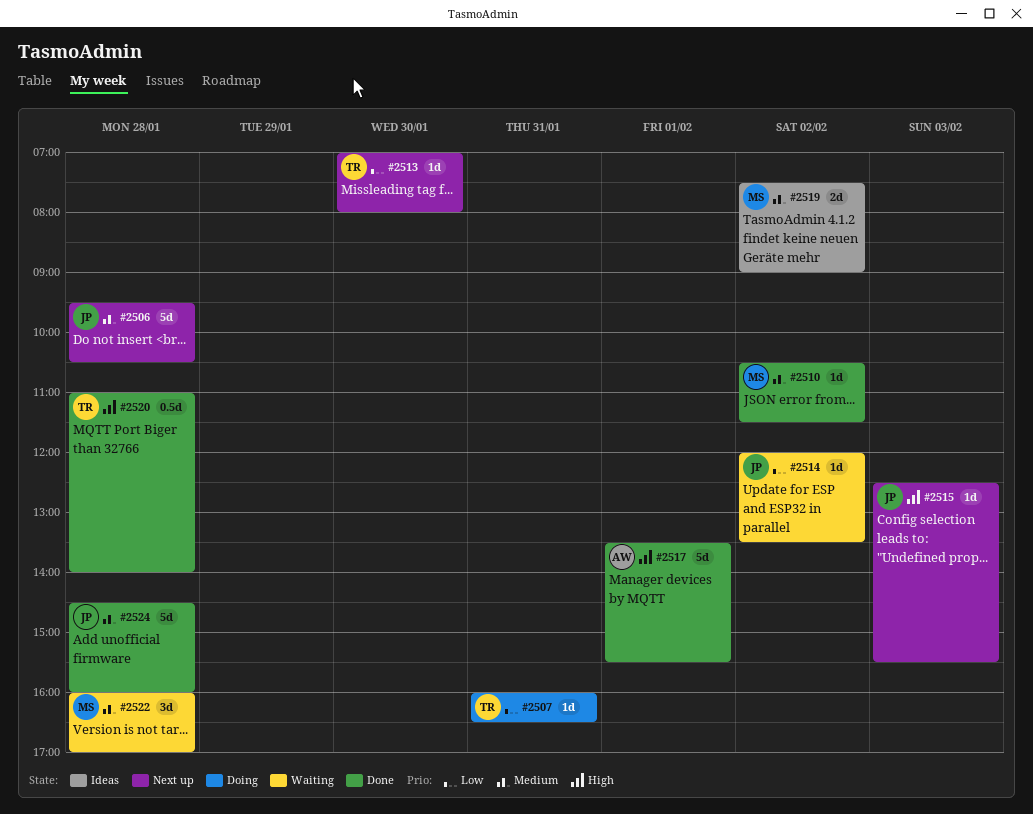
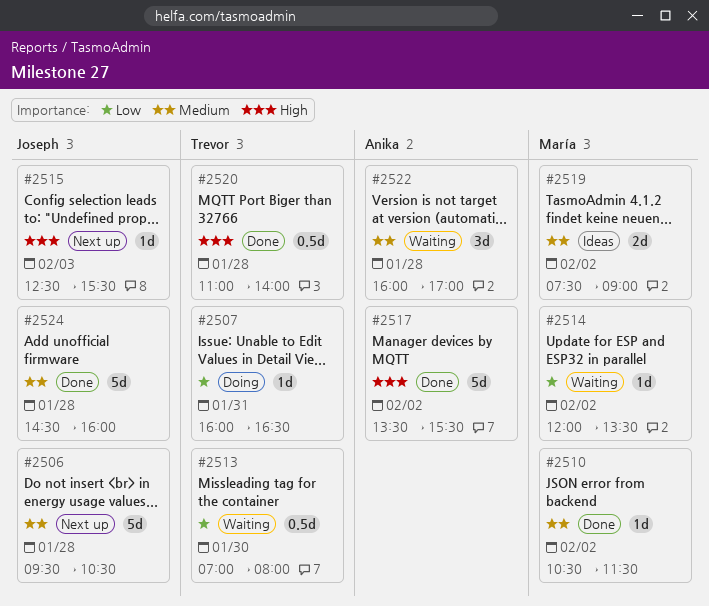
#2513, status: Next up -> Waiting
#2513, estimate: 1d -> 0.5d
#2514, owner: Joseph -> María
#2517, day: Feb 1 -> Feb 2
#2522, owner: María -> Anika

